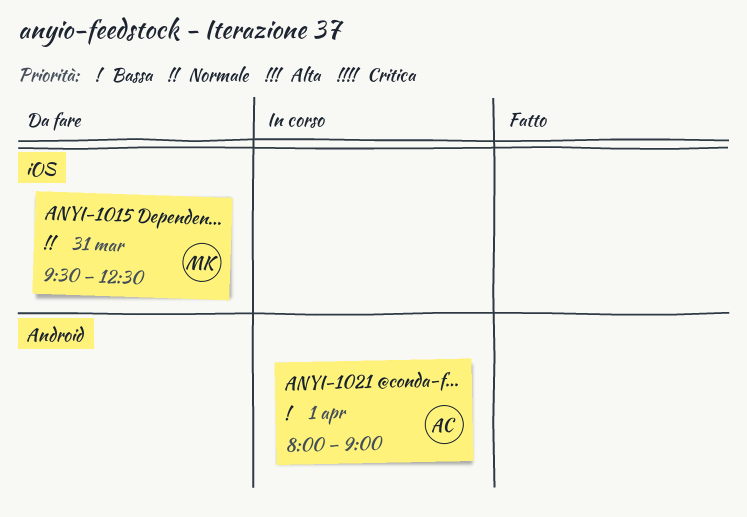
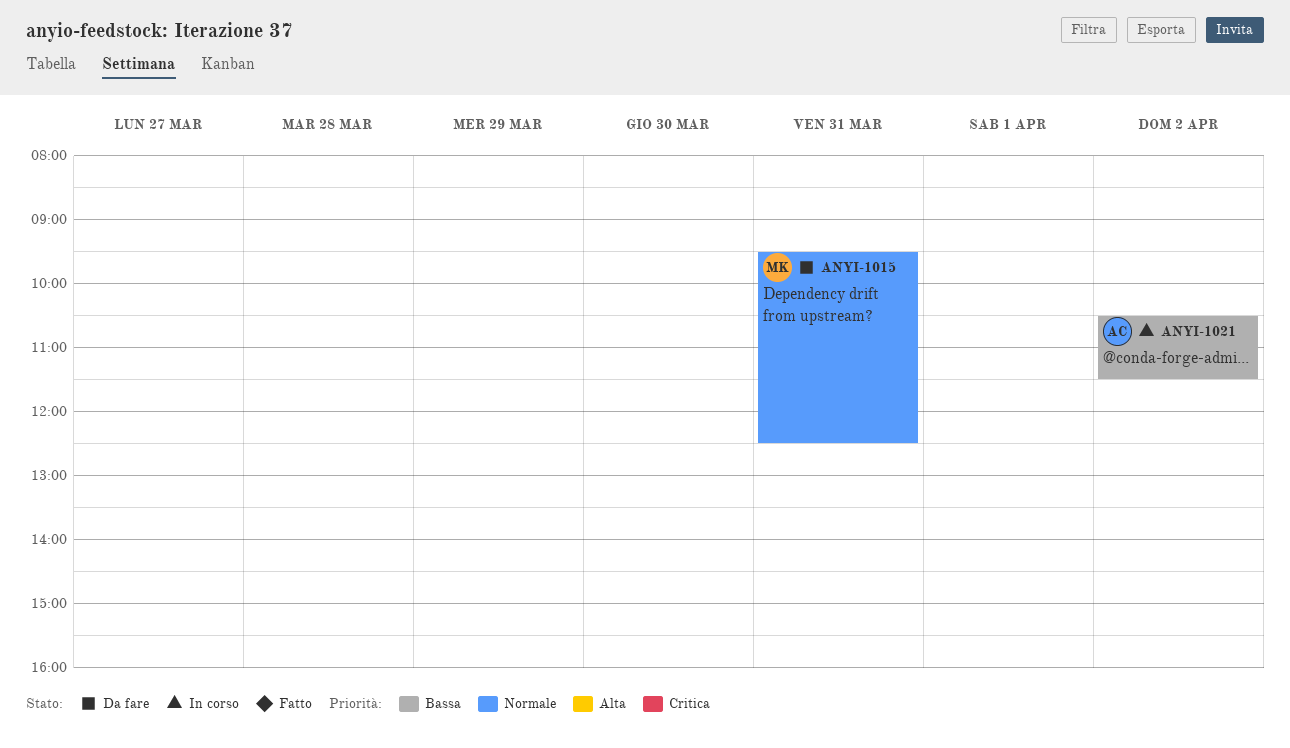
ANYI-1021, day: Apr 1 -> Apr 2
ANYI-1021, begins: 08:00 -> 10:30
ANYI-1021, ends: 09:00 -> 11:30

